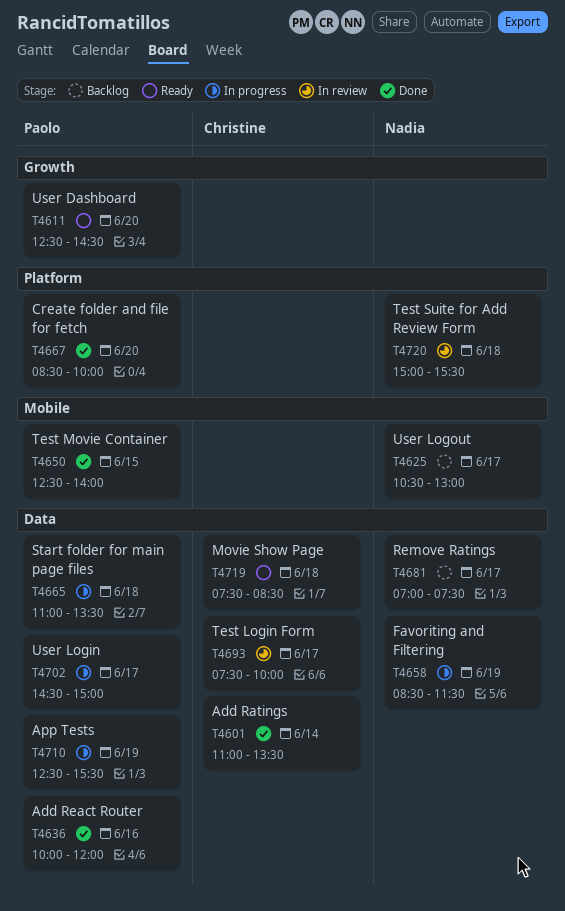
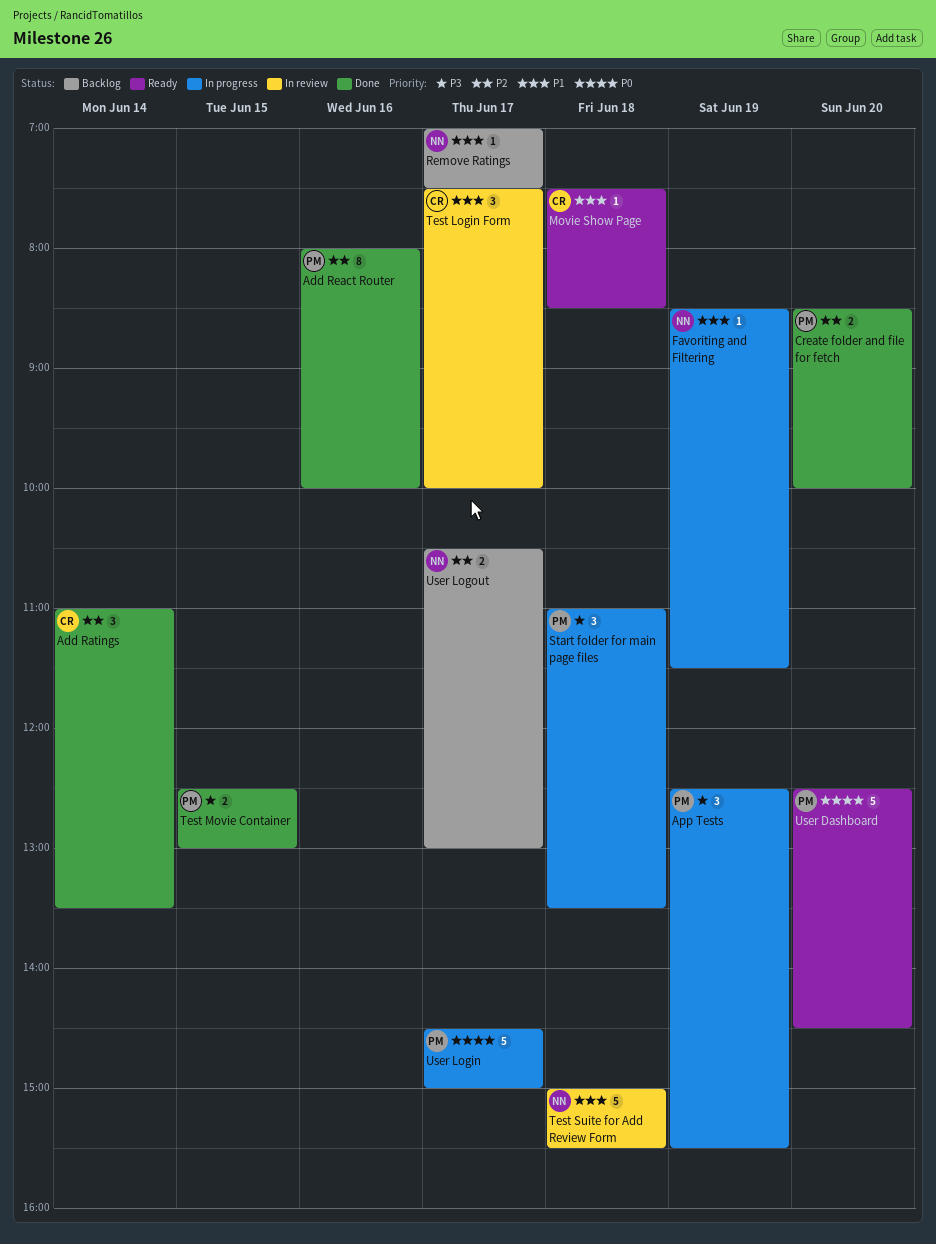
Add React Router, begins: 10:00 -> 08:00
Add React Router, ends: 12:00 -> 10:00
Test Movie Container, ends: 14:00 -> 13:00

